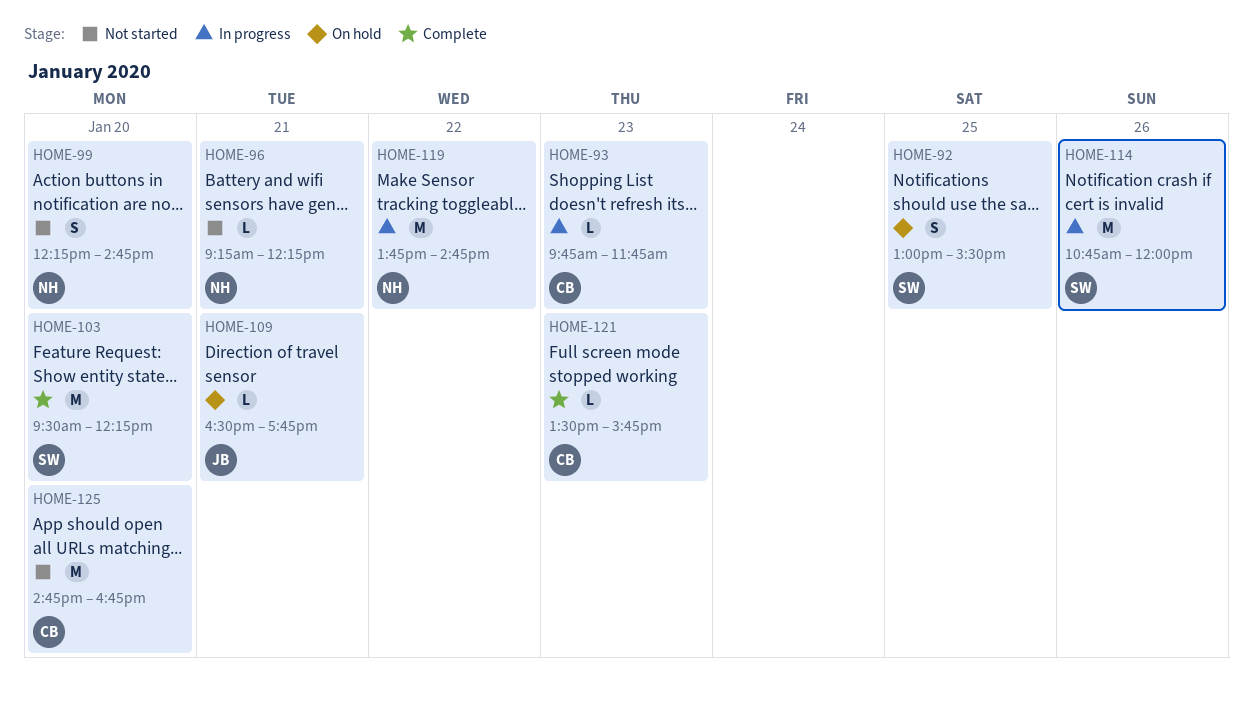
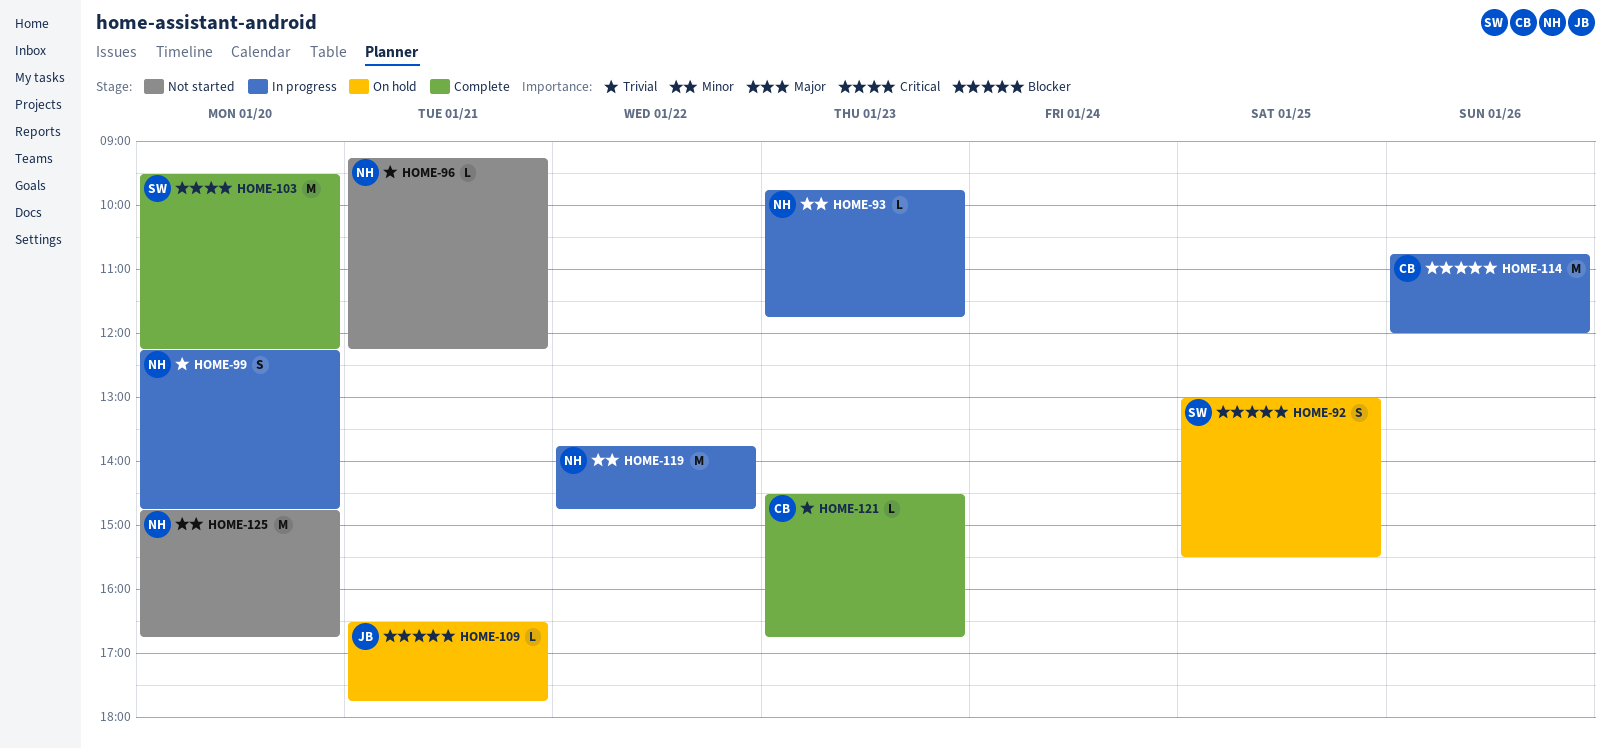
HOME-93, owner: CB -> NH
HOME-99, status: Not started -> In progress
HOME-114, owner: SW -> CB
HOME-121, begins: 13:30 -> 14:30
HOME-121, ends: 15:45 -> 16:45
HOME-125, owner: CB -> NH

